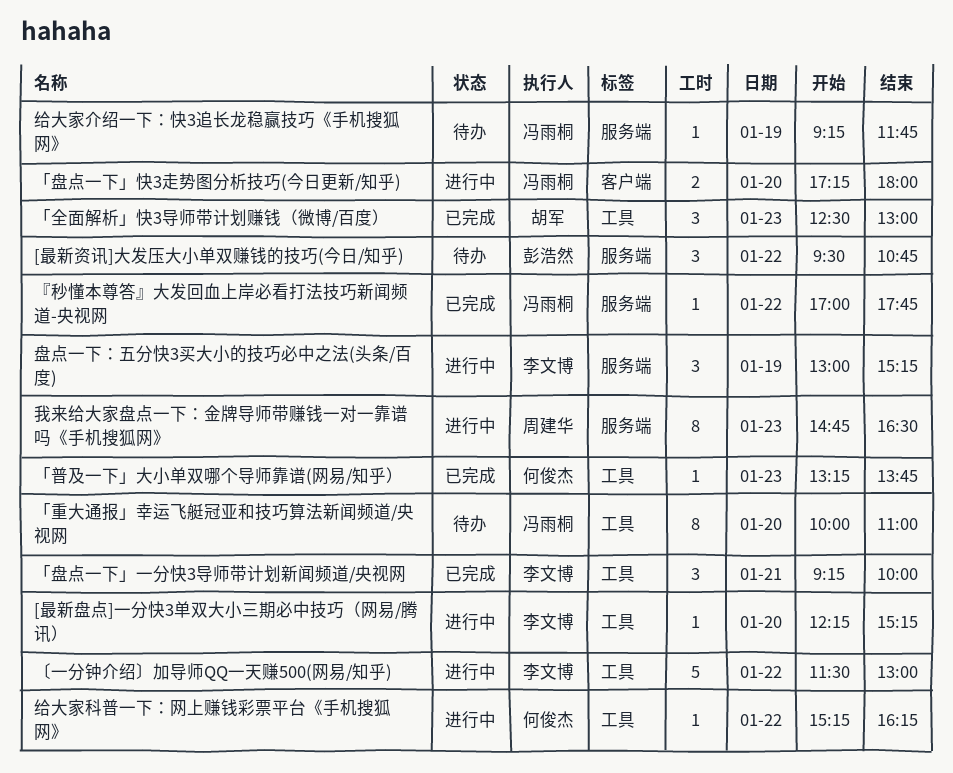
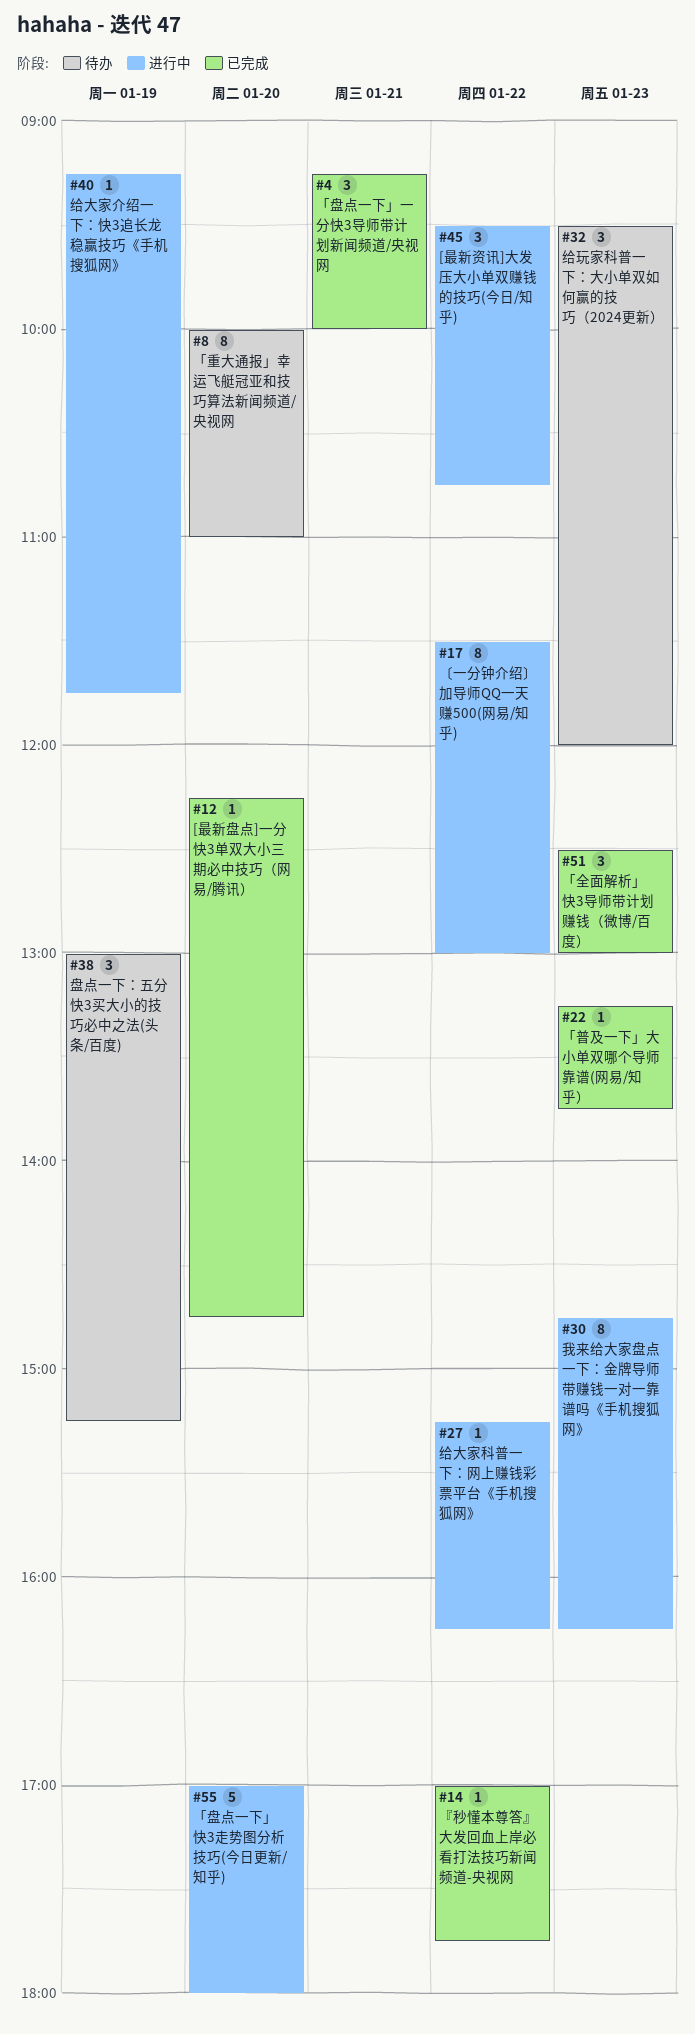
[最新盘点]一分快3单双大小三期必中技巧（网易/腾讯）, status: 进行中 -> 已完成
[最新盘点]一分快3单双大小三期必中技巧（网易/腾讯）, ends: 15:15 -> 14:45
[最新资讯]大发压大小单双赚钱的技巧(今日/知乎), status: 待办 -> 进行中
「盘点一下」快3走势图分析技巧(今日更新/知乎), estimate: 2 -> 5
「盘点一下」快3走势图分析技巧(今日更新/知乎), begins: 17:15 -> 17:00
〔一分钟介绍〕加导师QQ一天赚500(网易/知乎), estimate: 5 -> 8
我来给大家盘点一下：金牌导师带赚钱一对一靠谱吗《手机搜狐网》, ends: 16:30 -> 16:15
盘点一下：五分快3买大小的技巧必中之法(头条/百度), status: 进行中 -> 待办
给大家介绍一下：快3追长龙稳赢技巧《手机搜狐网》, status: 待办 -> 进行中
给玩家科普一下：大小单双如何赢的技巧（2024更新）: none -> present

